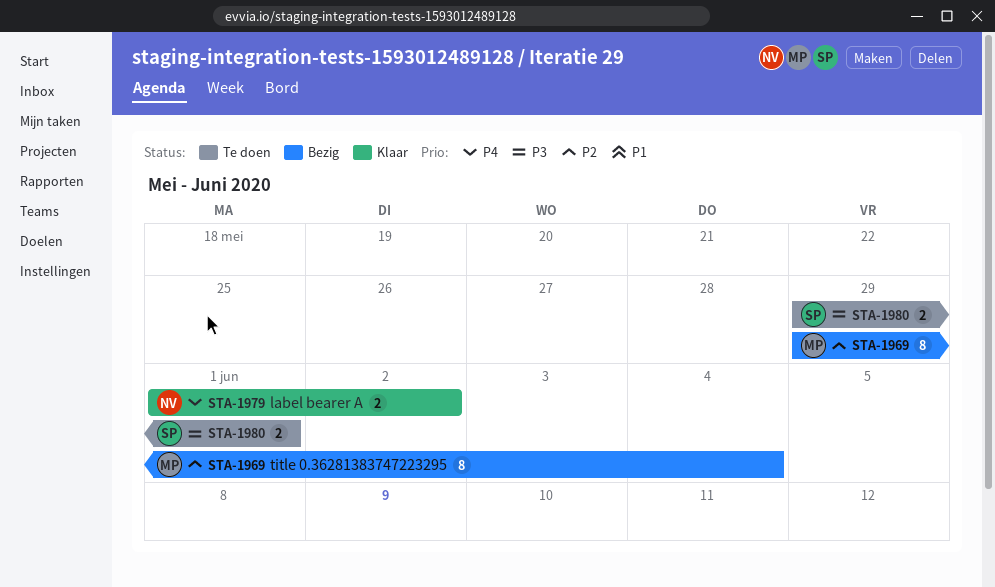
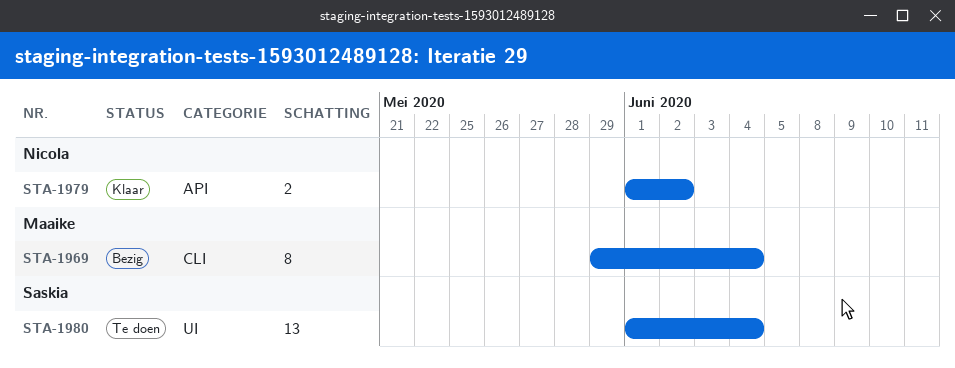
STA-1980, estimate: 2 -> 13
STA-1980, start: May 29 -> Jun 1
STA-1980, due: Jun 1 -> Jun 4

